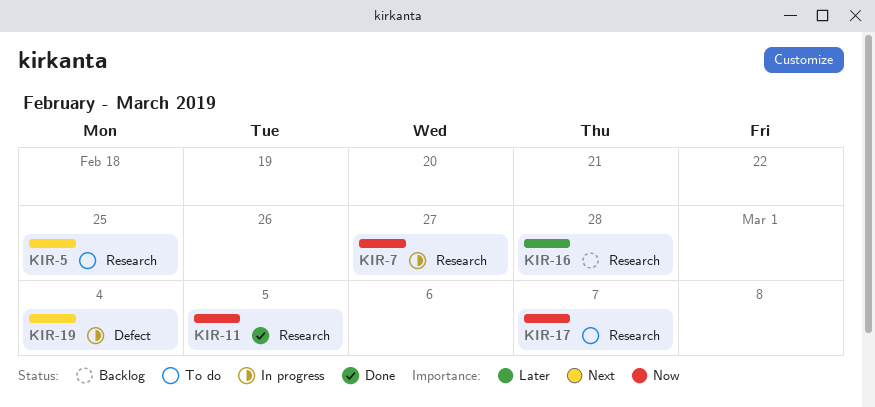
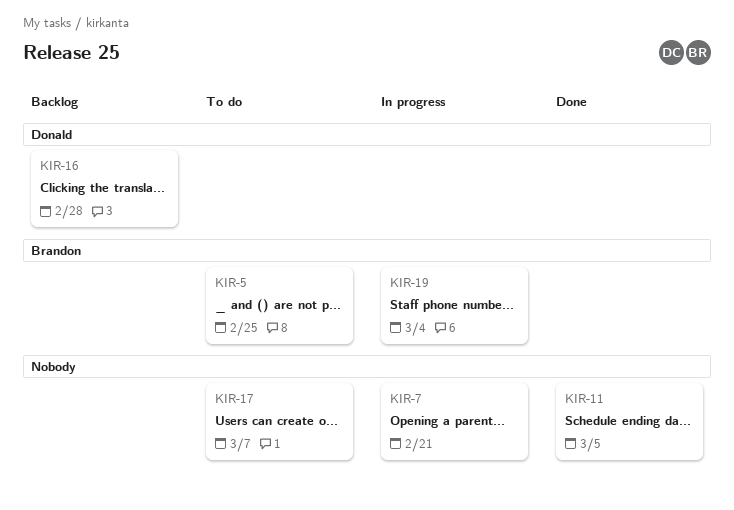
KIR-7, due: Feb 27 -> Feb 21

